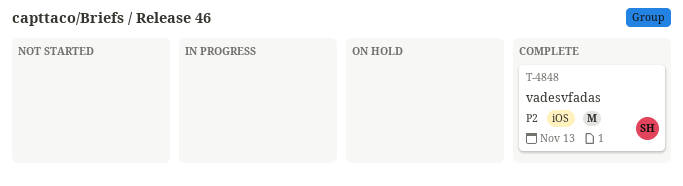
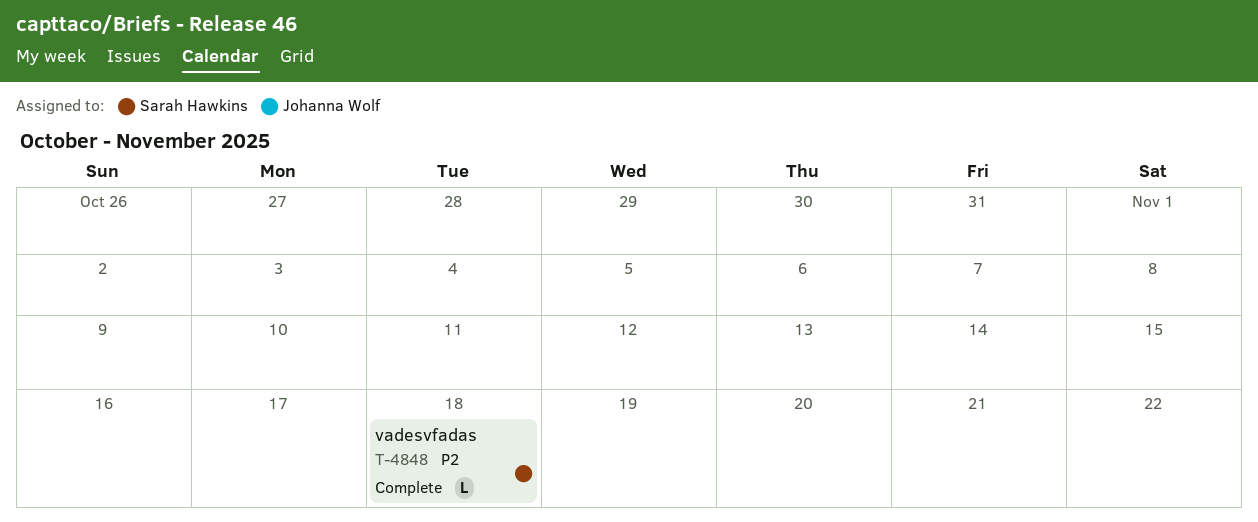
T-4848, estimate: M -> L
T-4848, due: Nov 13 -> Nov 18

